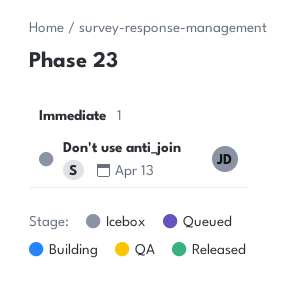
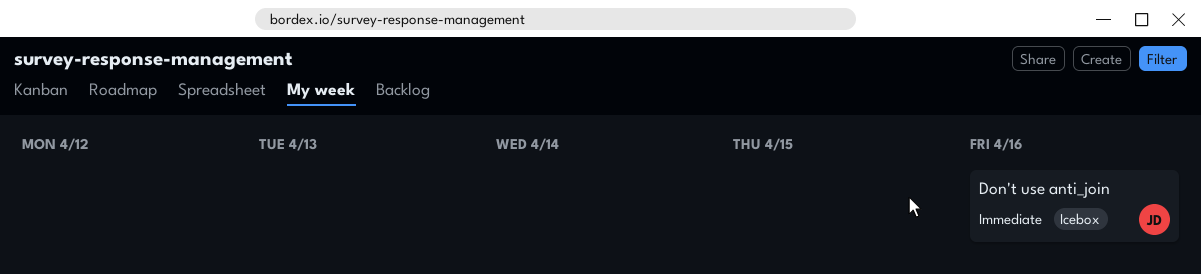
Don't use anti_join, due: Apr 13 -> Apr 16

